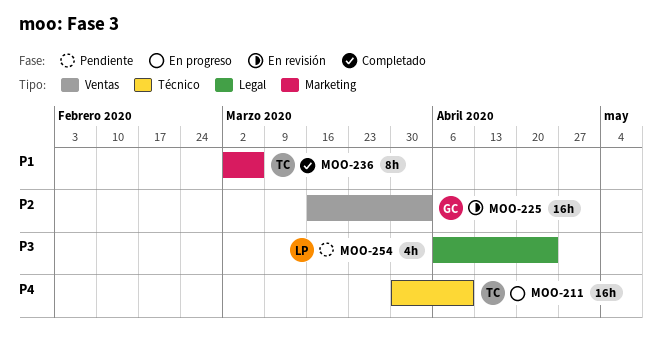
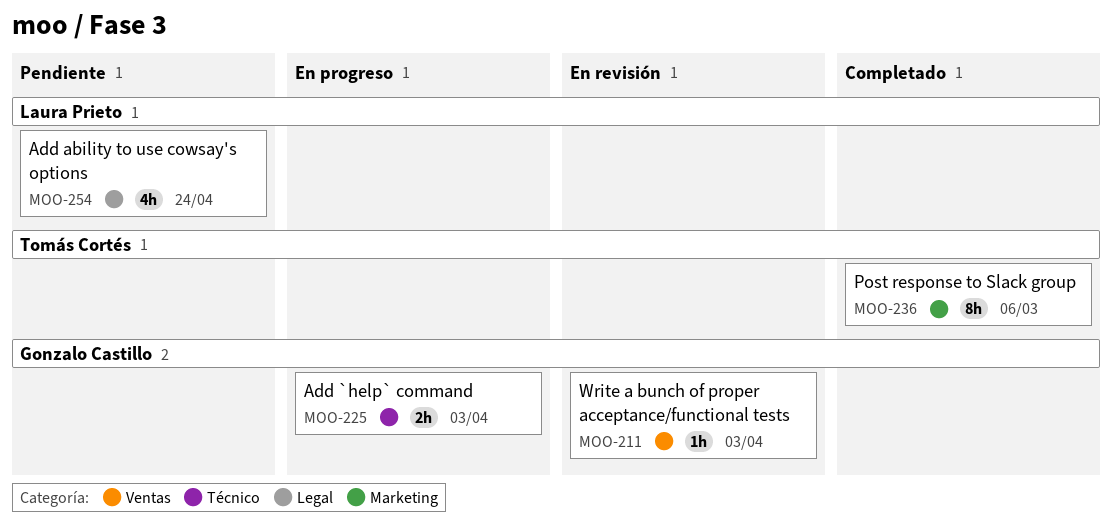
MOO-211, status: En progreso -> En revisión
MOO-211, owner: Tomás Cortés -> Gonzalo Castillo
MOO-211, label: Técnico -> Ventas
MOO-211, estimate: 16h -> 1h
MOO-211, due: Apr 10 -> Apr 3
MOO-225, status: En revisión -> En progreso
MOO-225, label: Ventas -> Técnico
MOO-225, estimate: 16h -> 2h

